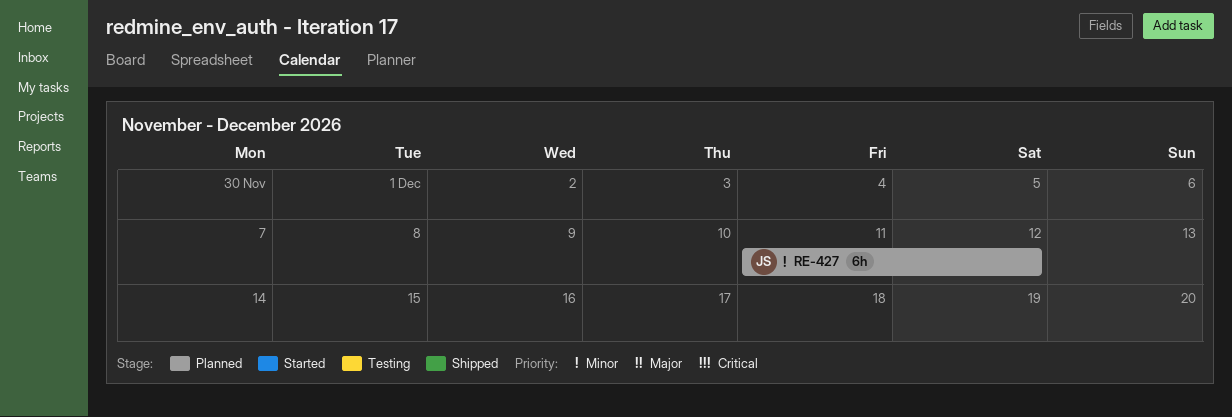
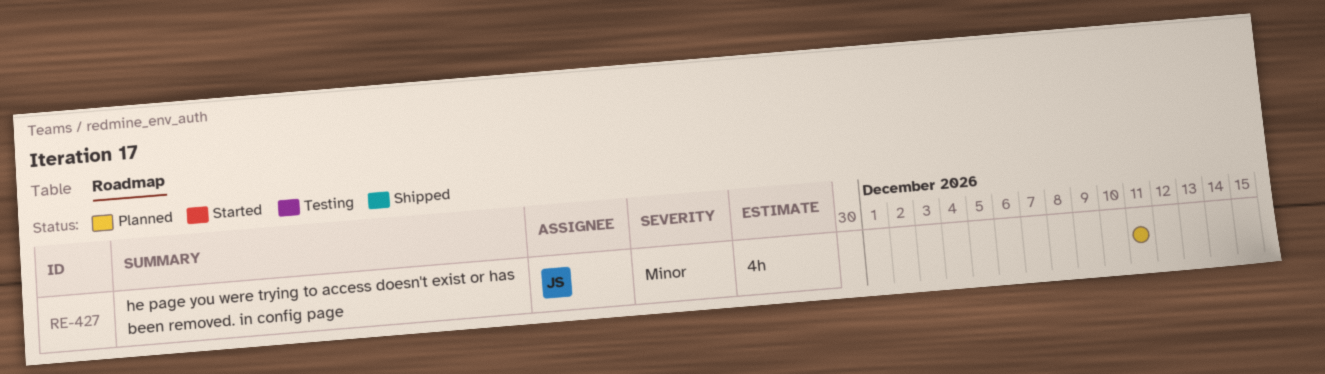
RE-427, estimate: 6h -> 4h
RE-427, due: Dec 12 -> Dec 11

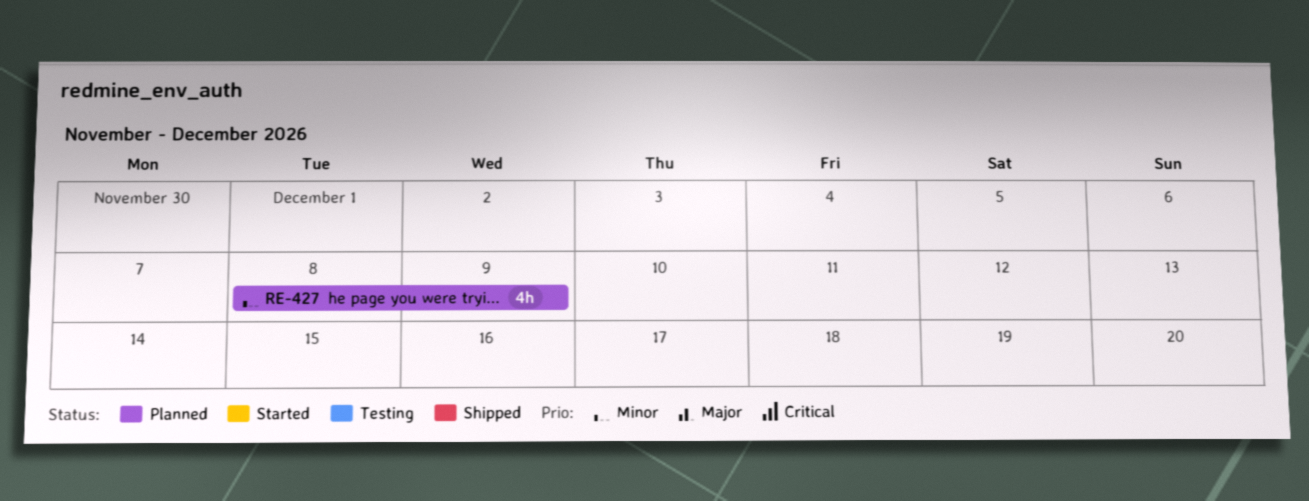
RE-427, start: Dec 11 -> Dec 8
RE-427, due: Dec 11 -> Dec 9

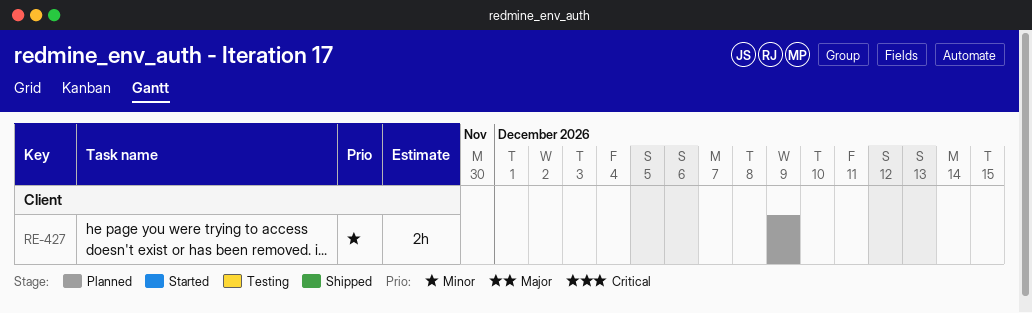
RE-427, estimate: 4h -> 2h
RE-427, start: Dec 8 -> Dec 9

